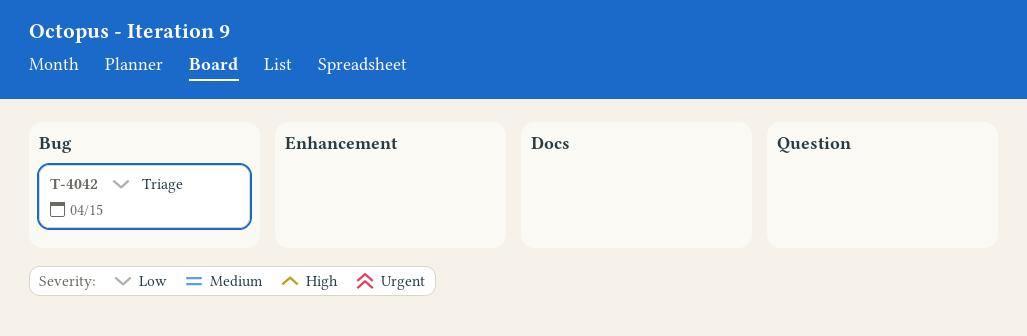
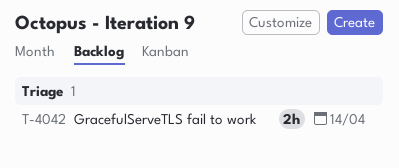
T-4042, due: Apr 15 -> Apr 14

